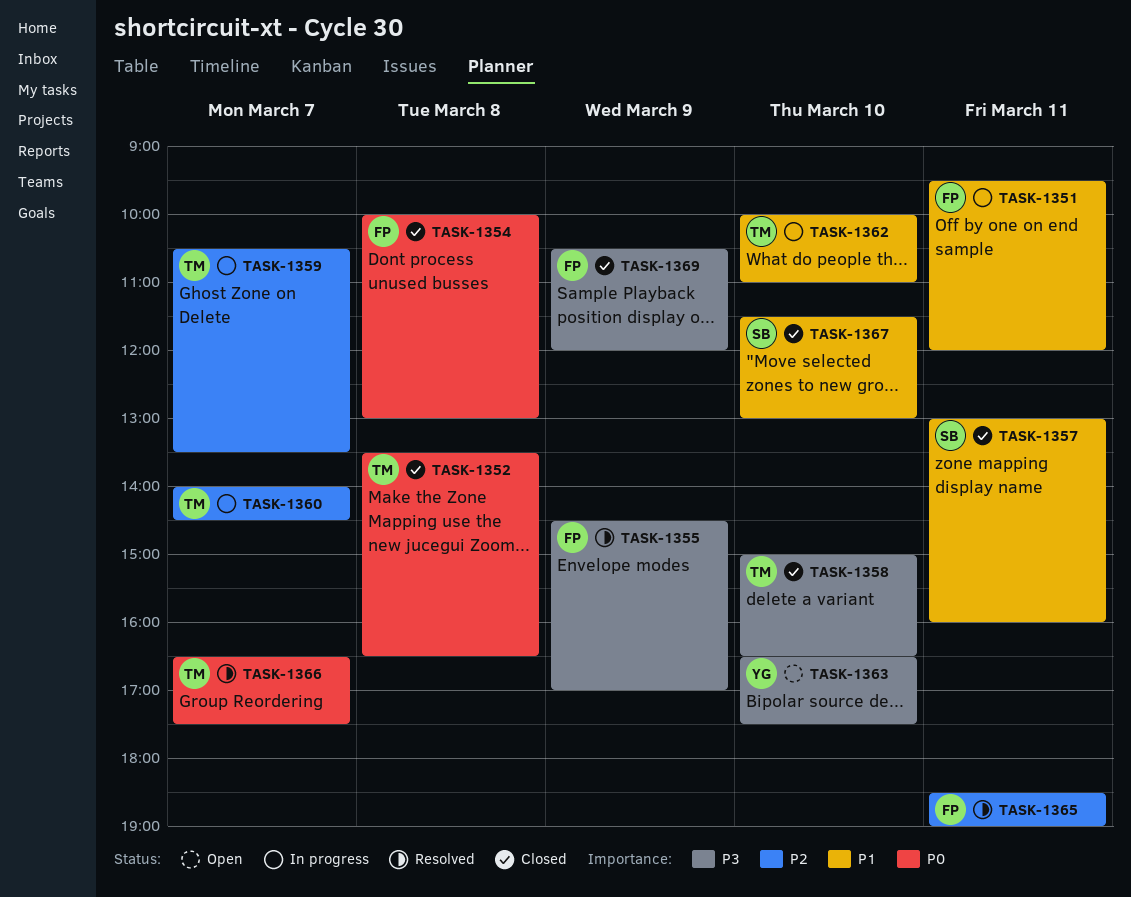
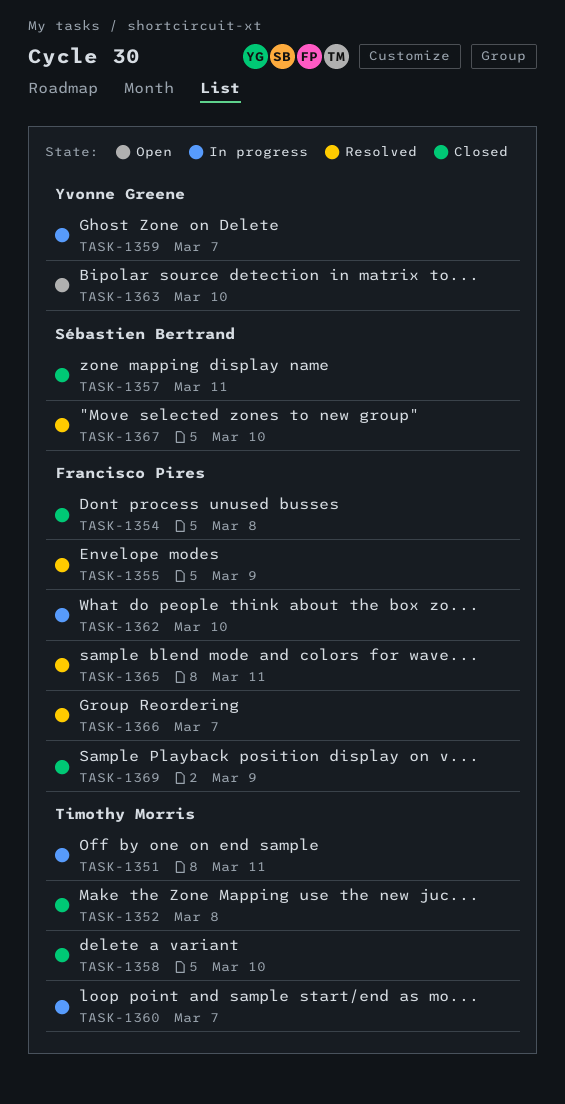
TASK-1351, owner: Francisco Pires -> Timothy Morris
TASK-1359, owner: Timothy Morris -> Yvonne Greene
TASK-1362, owner: Timothy Morris -> Francisco Pires
TASK-1366, owner: Timothy Morris -> Francisco Pires
TASK-1367, status: Closed -> Resolved

